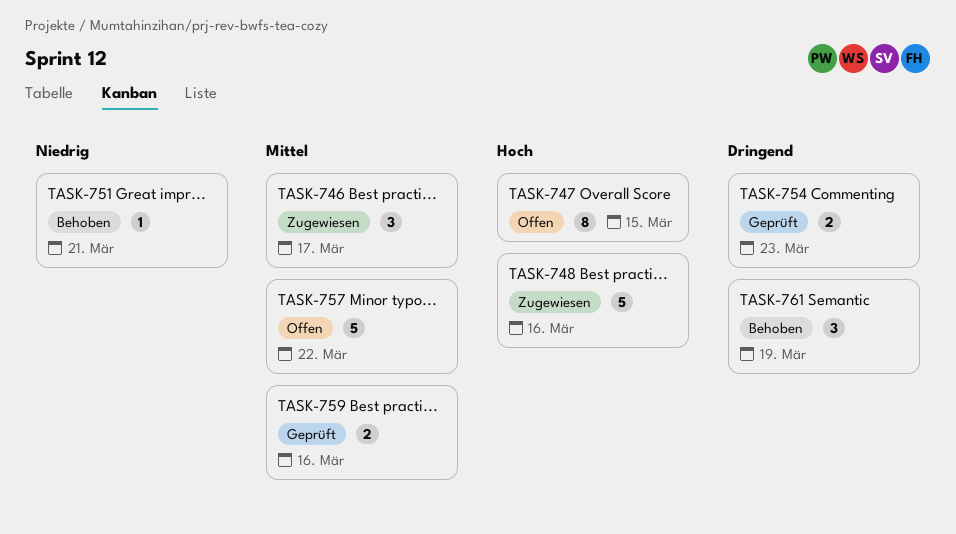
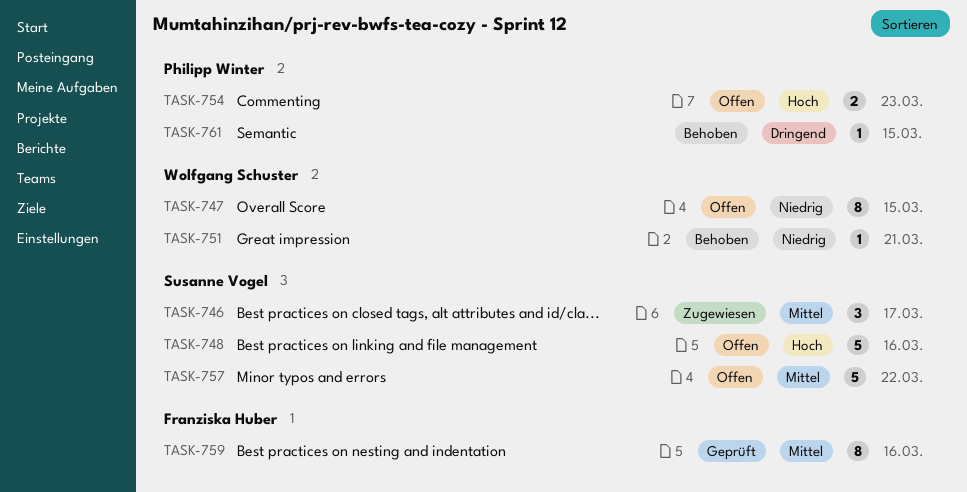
TASK-747, priority: Hoch -> Niedrig
TASK-748, status: Zugewiesen -> Offen
TASK-754, status: Geprüft -> Offen
TASK-754, priority: Dringend -> Hoch
TASK-759, estimate: 2 -> 8
TASK-761, estimate: 3 -> 1
TASK-761, due: Mar 19 -> Mar 15

